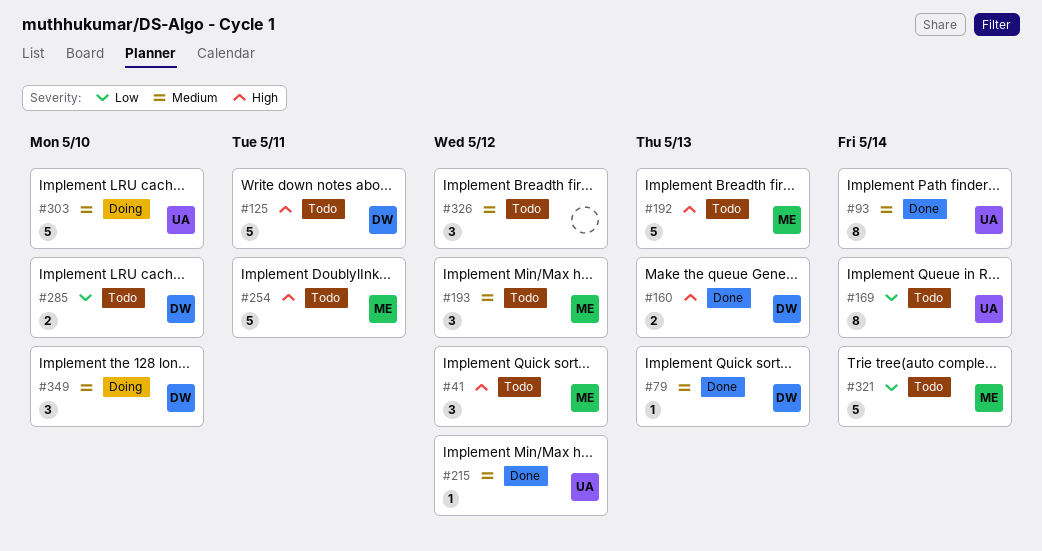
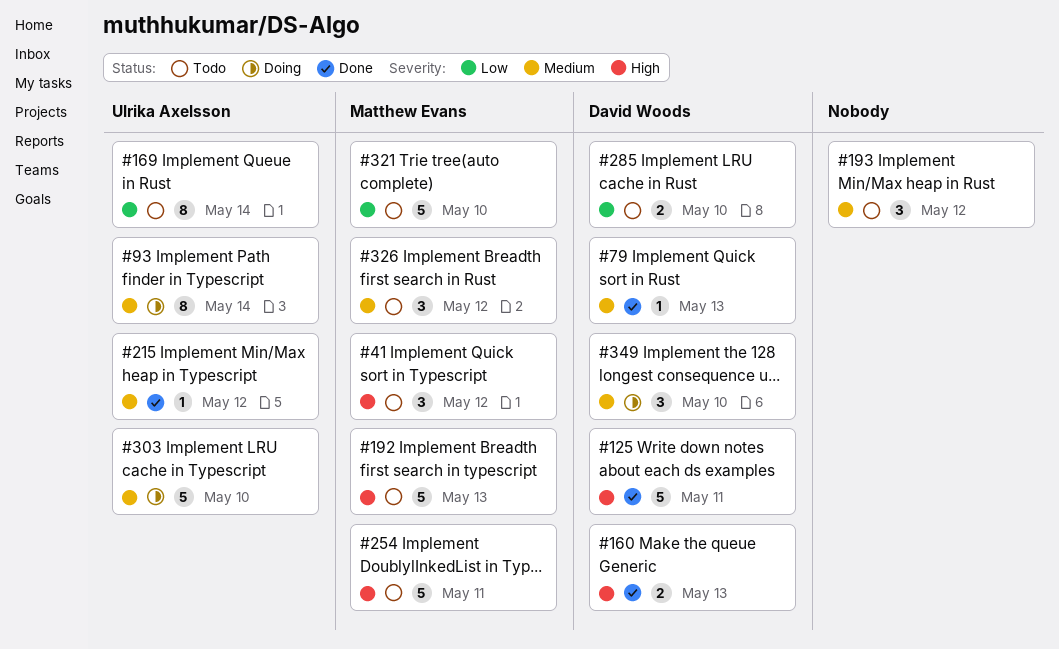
#93, status: Done -> Doing
#125, status: Todo -> Done
#193, owner: Matthew Evans -> none
#321, due: May 14 -> May 10
#326, owner: none -> Matthew Evans

